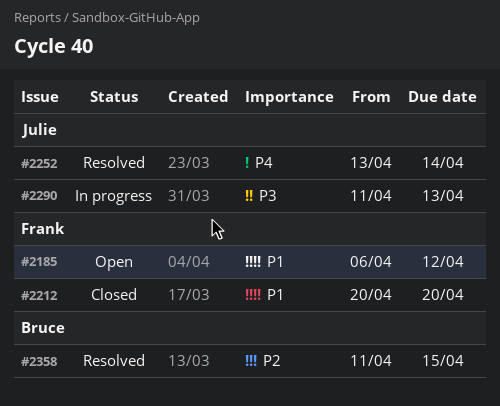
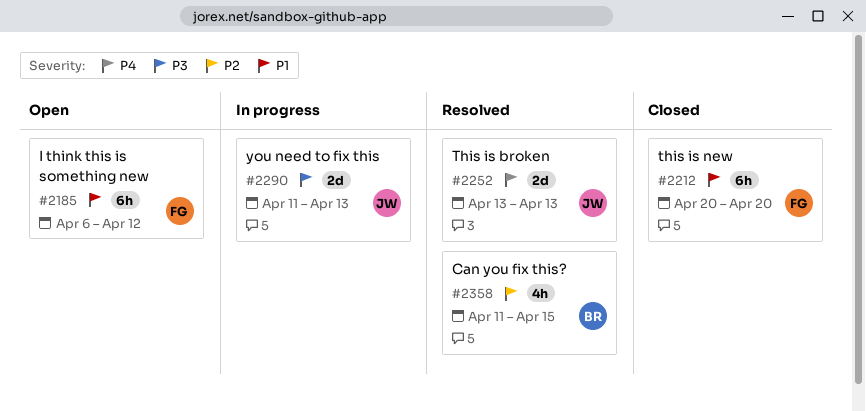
#2252, due: Apr 14 -> Apr 13

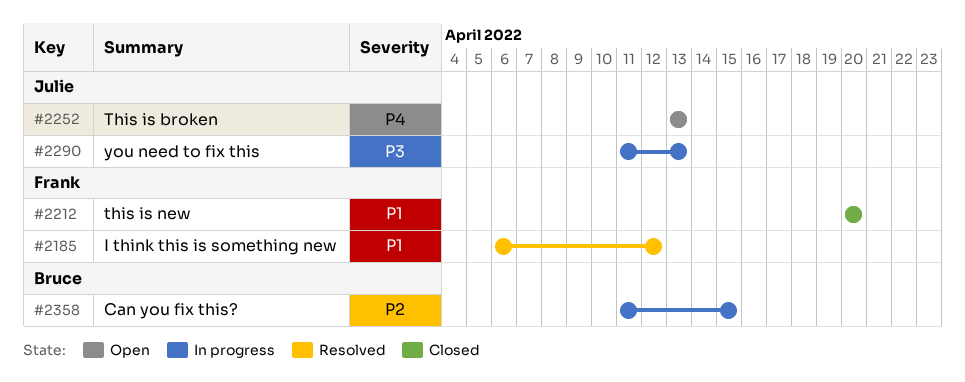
#2185, status: Open -> Resolved
#2252, status: Resolved -> Open
#2358, status: Resolved -> In progress

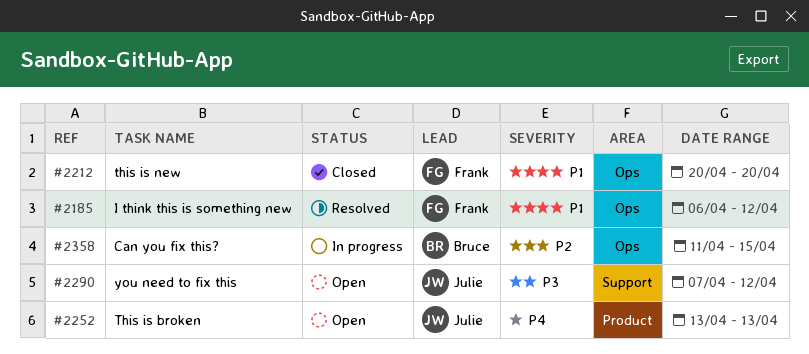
#2290, status: In progress -> Open
#2290, start: Apr 11 -> Apr 7
#2290, due: Apr 13 -> Apr 12

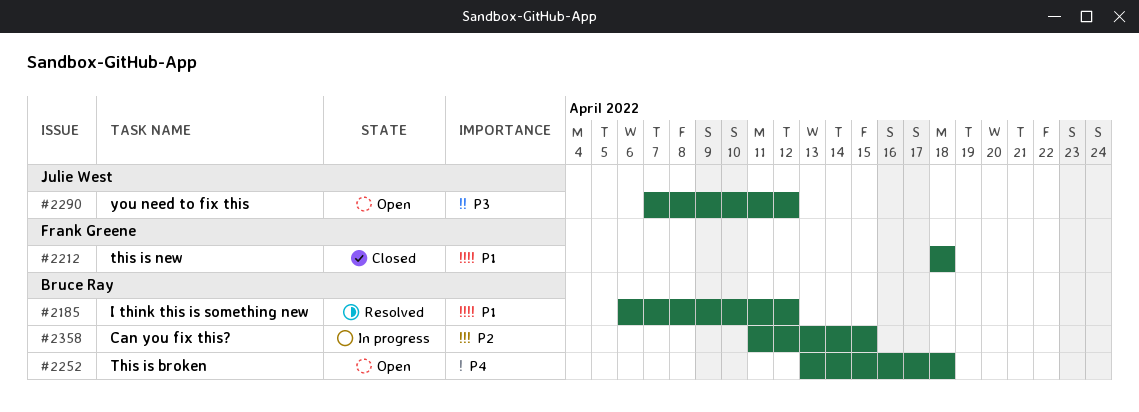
#2185, owner: Frank Greene -> Bruce Ray
#2212, start: Apr 20 -> Apr 18
#2212, due: Apr 20 -> Apr 18
#2252, owner: Julie West -> Bruce Ray
#2252, due: Apr 13 -> Apr 18

